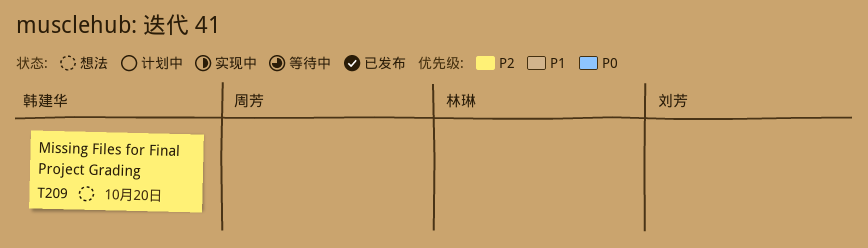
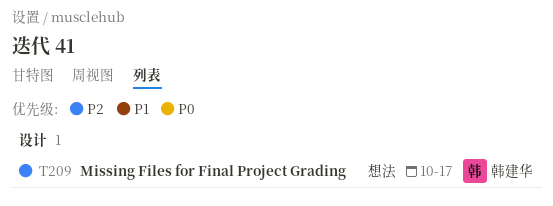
T209, due: Oct 20 -> Oct 17

